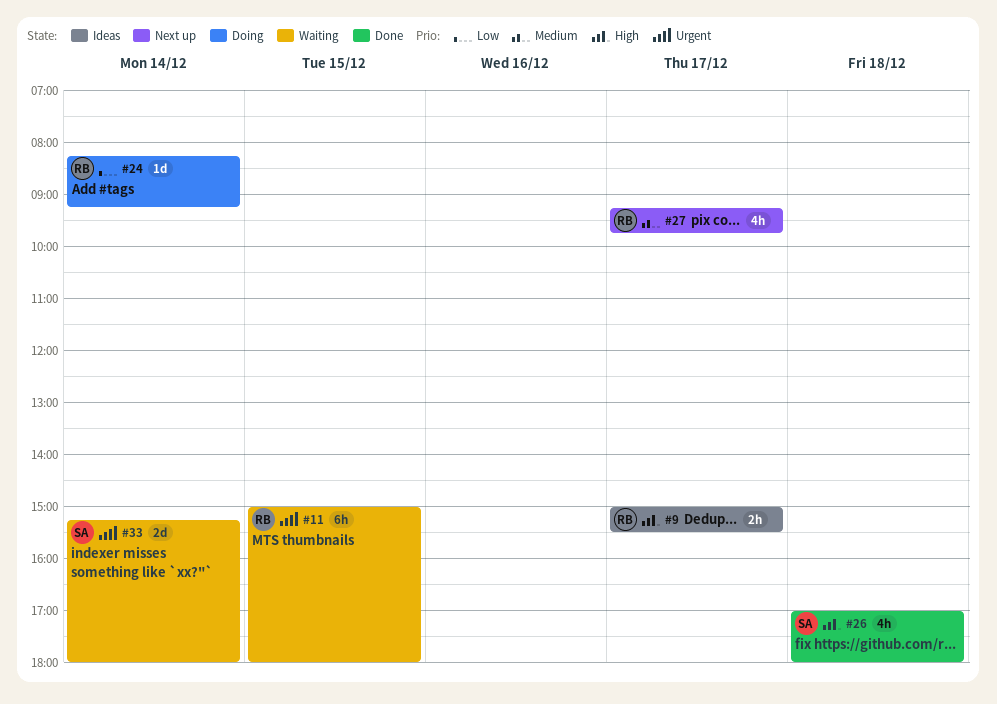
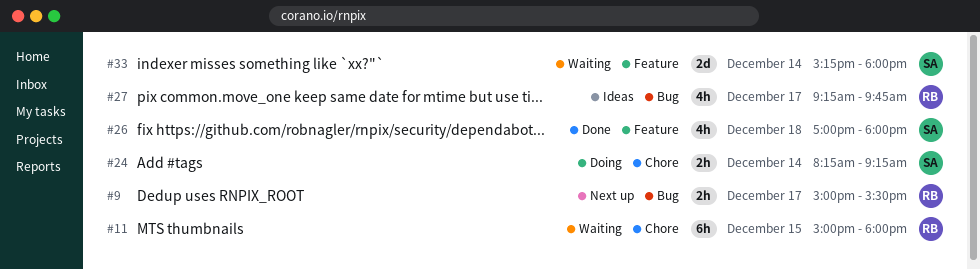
#9, status: Ideas -> Next up
#24, owner: RB -> SA
#24, estimate: 1d -> 2h
#27, status: Next up -> Ideas

